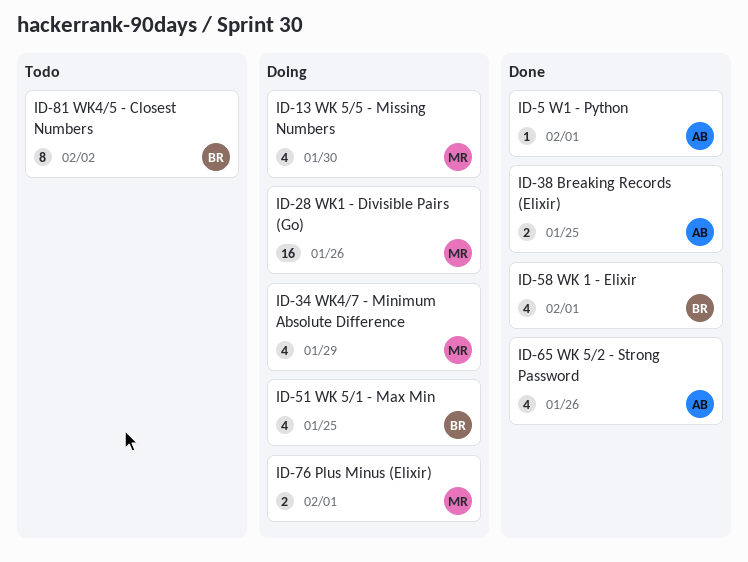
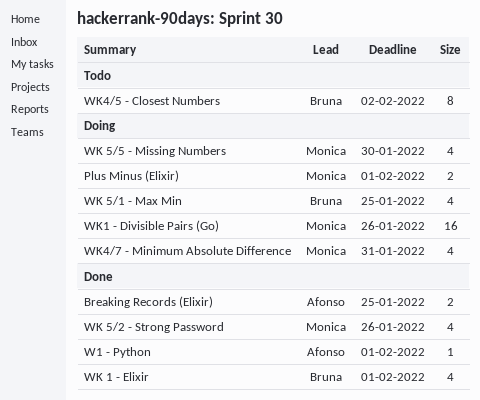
WK 5/2 - Strong Password, owner: Afonso -> Monica
WK4/7 - Minimum Absolute Difference, due: Jan 29 -> Jan 31

